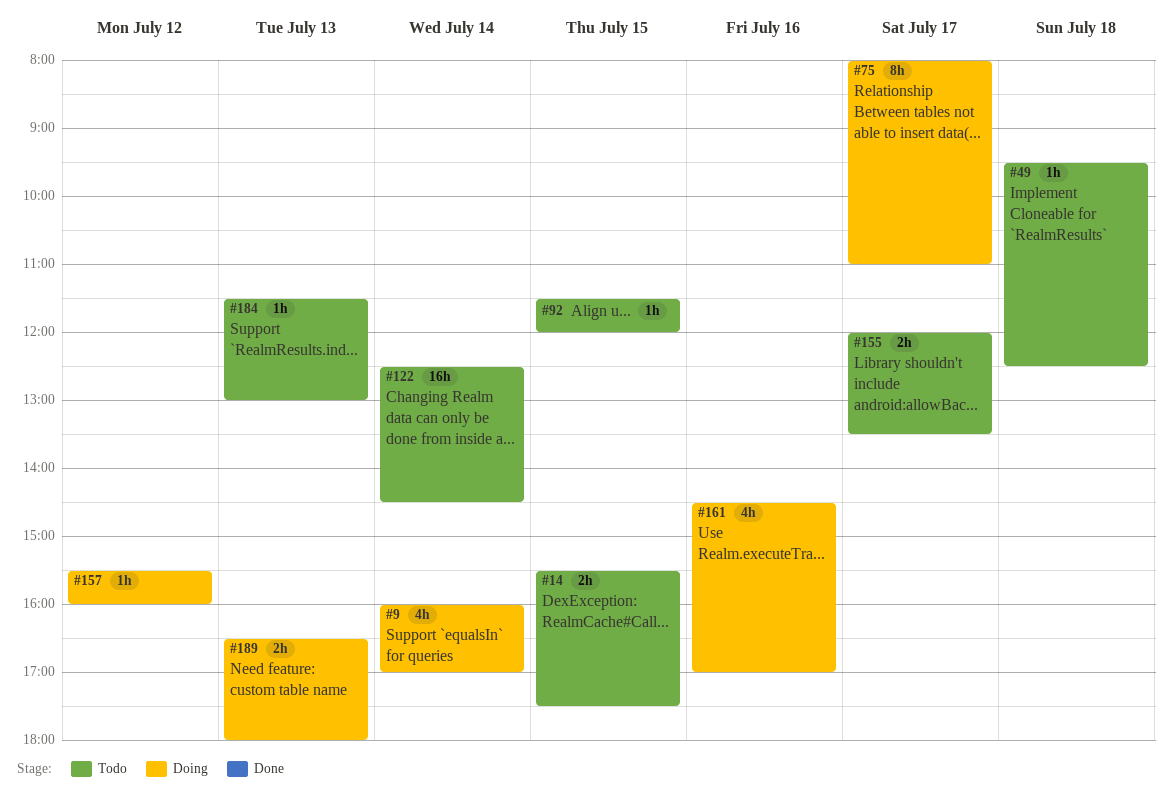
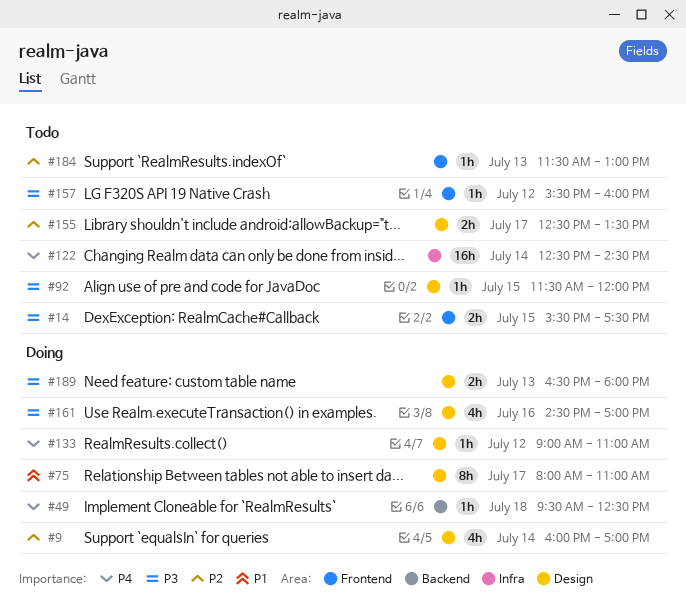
#49, status: Todo -> Doing
#133: none -> present
#155, begins: 12:00 -> 12:30
#157, status: Doing -> Todo

